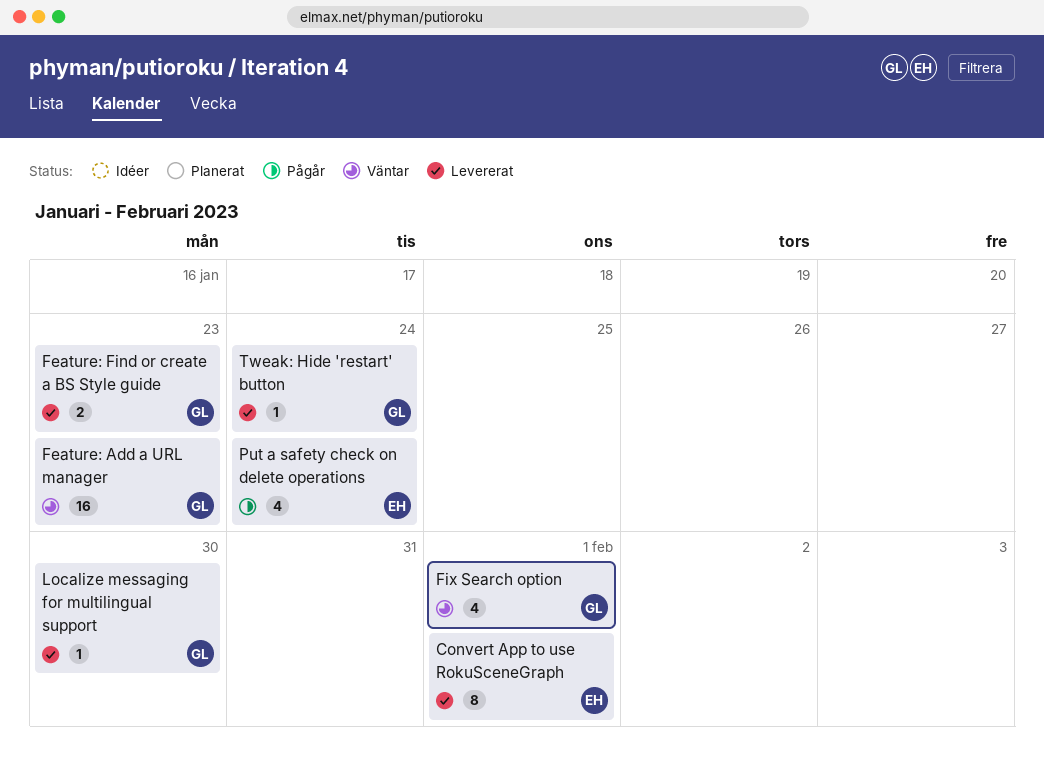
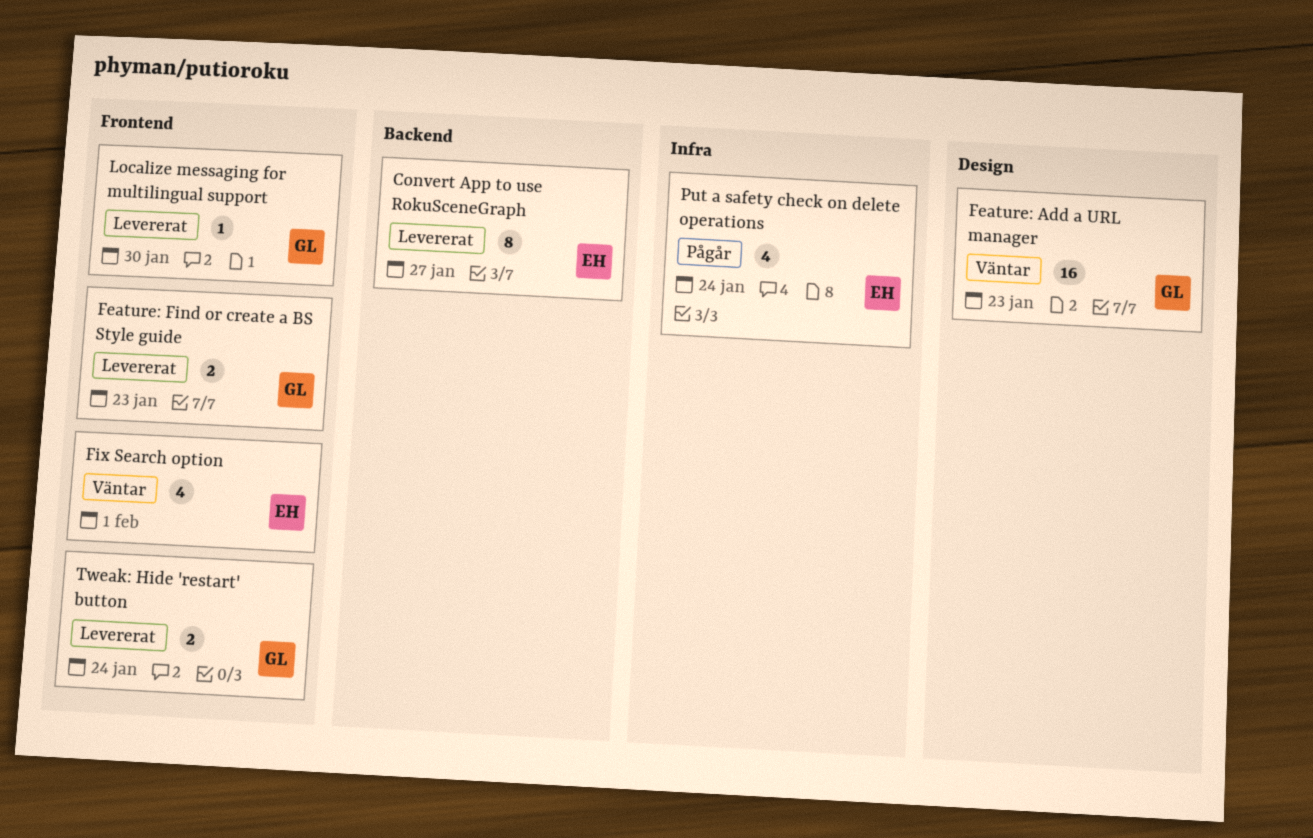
Convert App to use RokuSceneGraph, due: Feb 1 -> Jan 27
Fix Search option, owner: GL -> EH
Tweak: Hide 'restart' button, estimate: 1 -> 2

